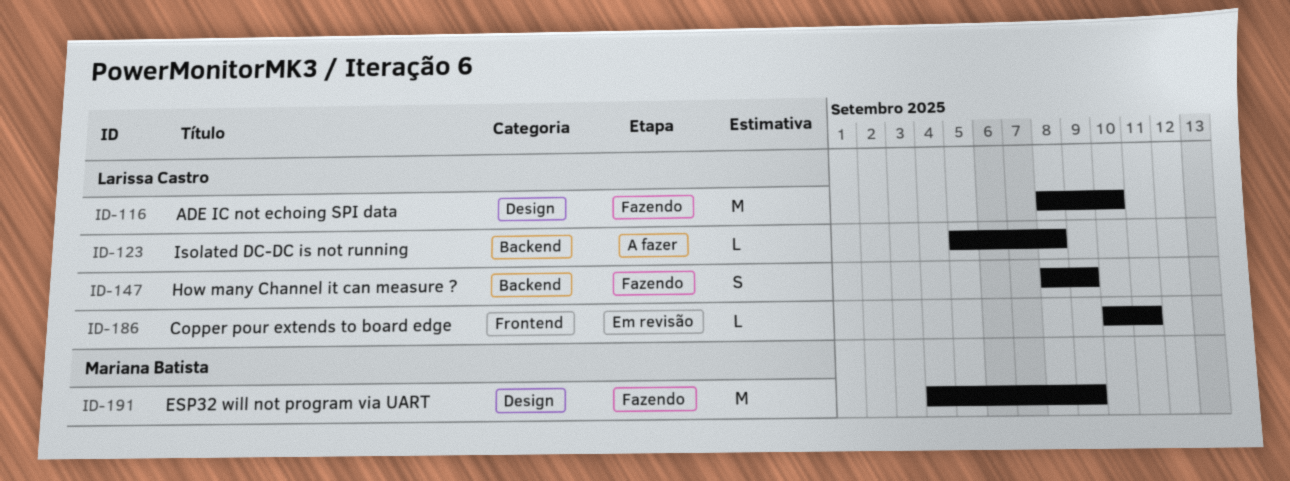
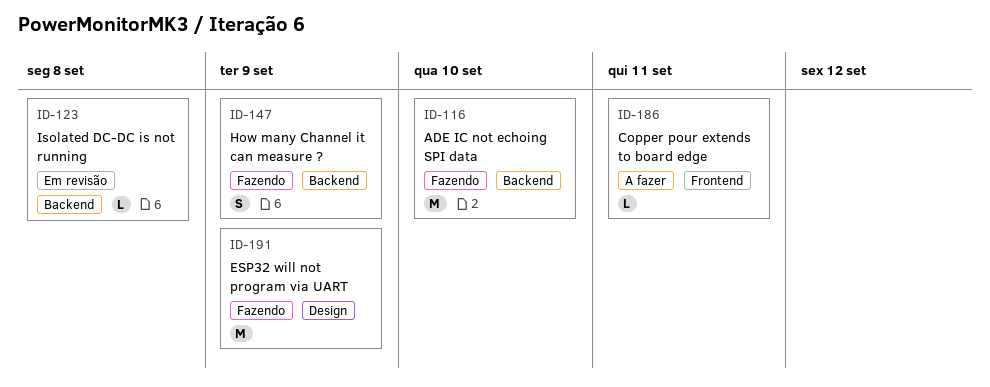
ID-116, label: Design -> Backend
ID-123, status: A fazer -> Em revisão
ID-186, status: Em revisão -> A fazer

